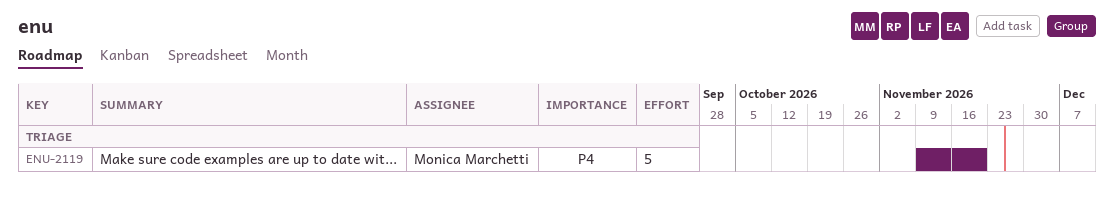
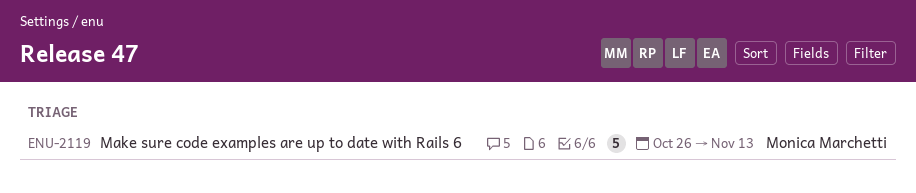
ENU-2119, start: Nov 9 -> Oct 26
ENU-2119, due: Nov 20 -> Nov 13

